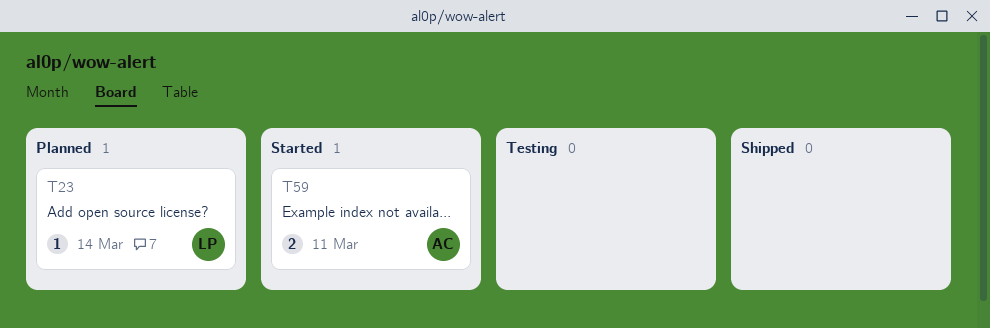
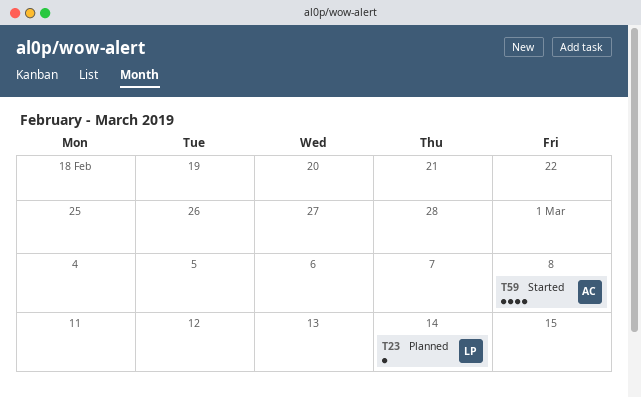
T59, estimate: 2 -> 4
T59, due: Mar 11 -> Mar 8

